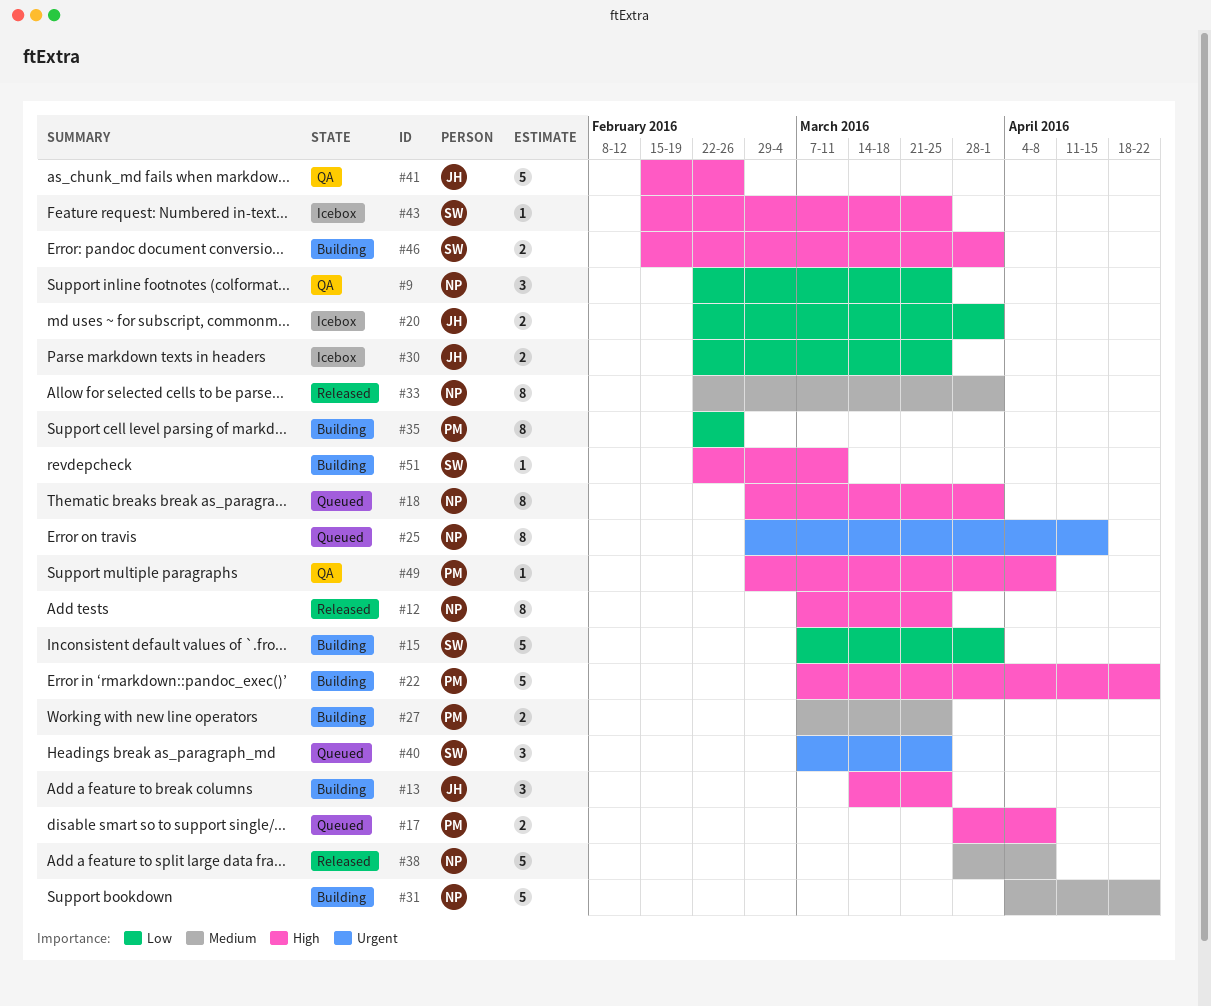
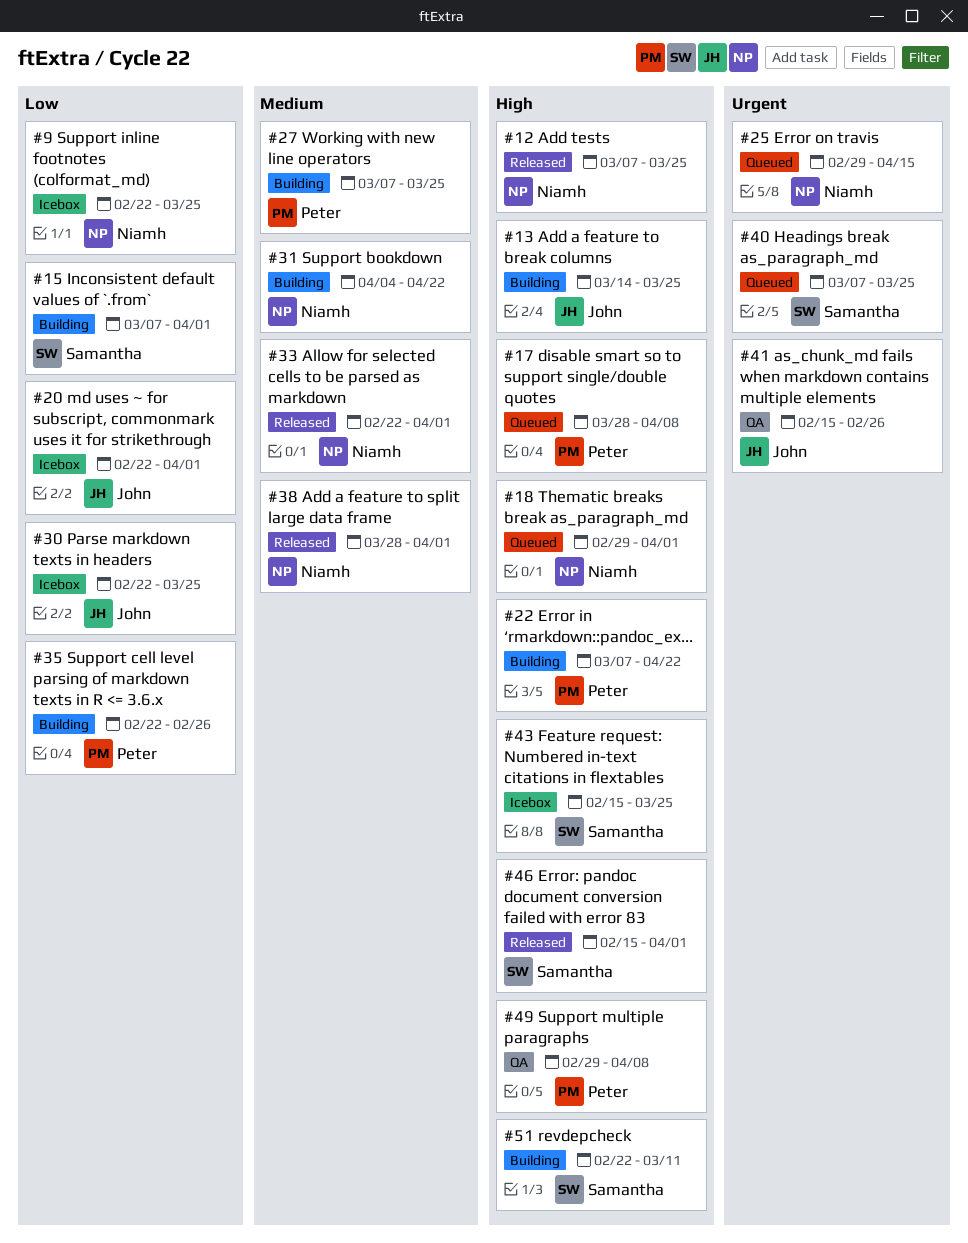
#9, status: QA -> Icebox
#38, due: Apr 8 -> Apr 1
#41, priority: High -> Urgent
#46, status: Building -> Released

